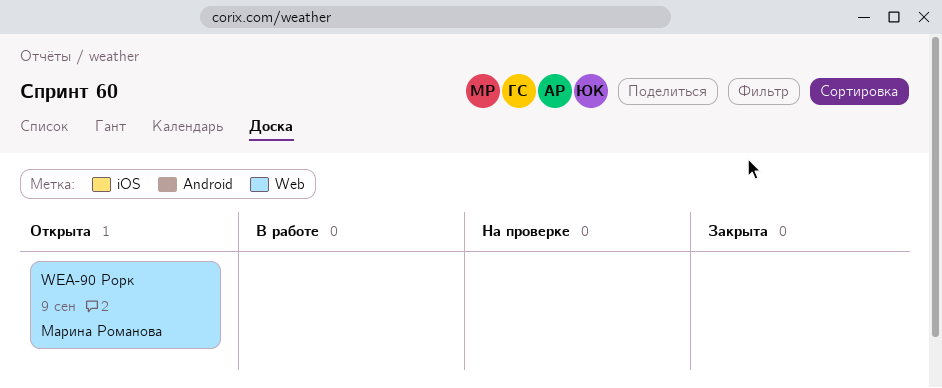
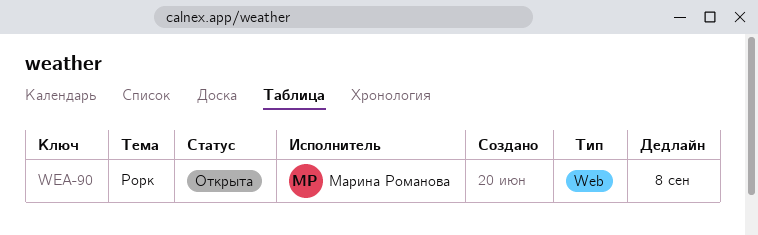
WEA-90, due: Sep 9 -> Sep 8

